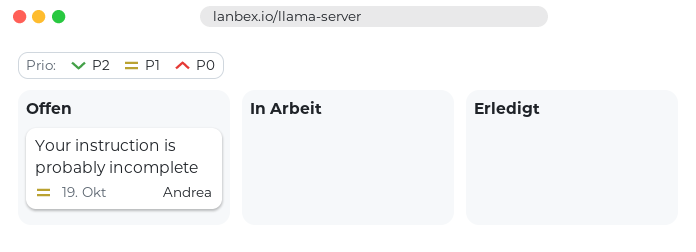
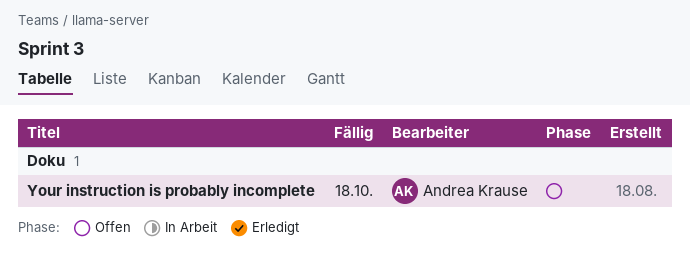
Your instruction is probably incomplete, due: Oct 19 -> Oct 18

